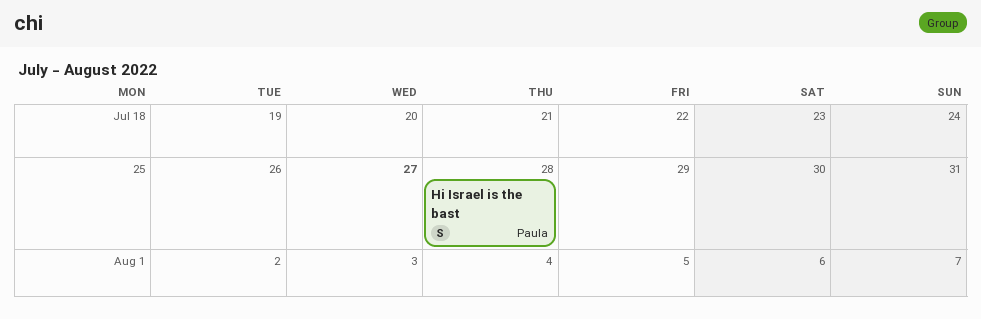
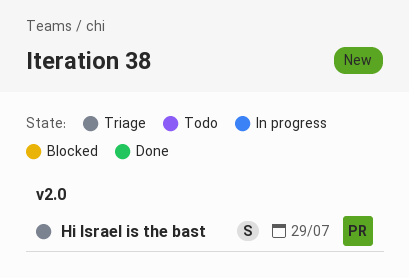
Hi Israel is the bast, due: Jul 28 -> Jul 29

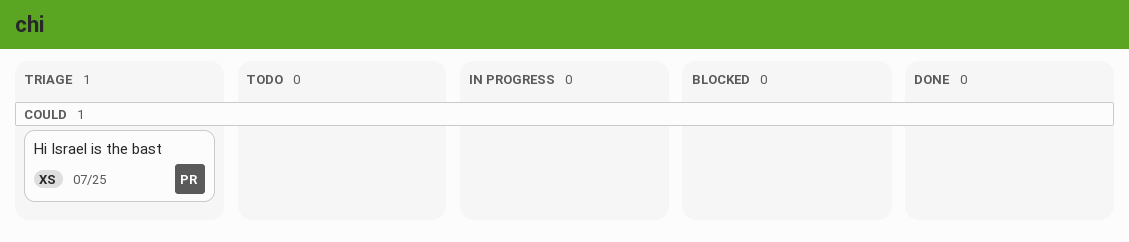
Hi Israel is the bast, estimate: S -> XS
Hi Israel is the bast, due: Jul 29 -> Jul 25

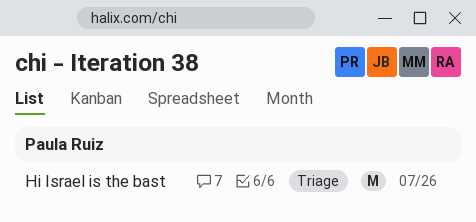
Hi Israel is the bast, estimate: XS -> M
Hi Israel is the bast, due: Jul 25 -> Jul 26

